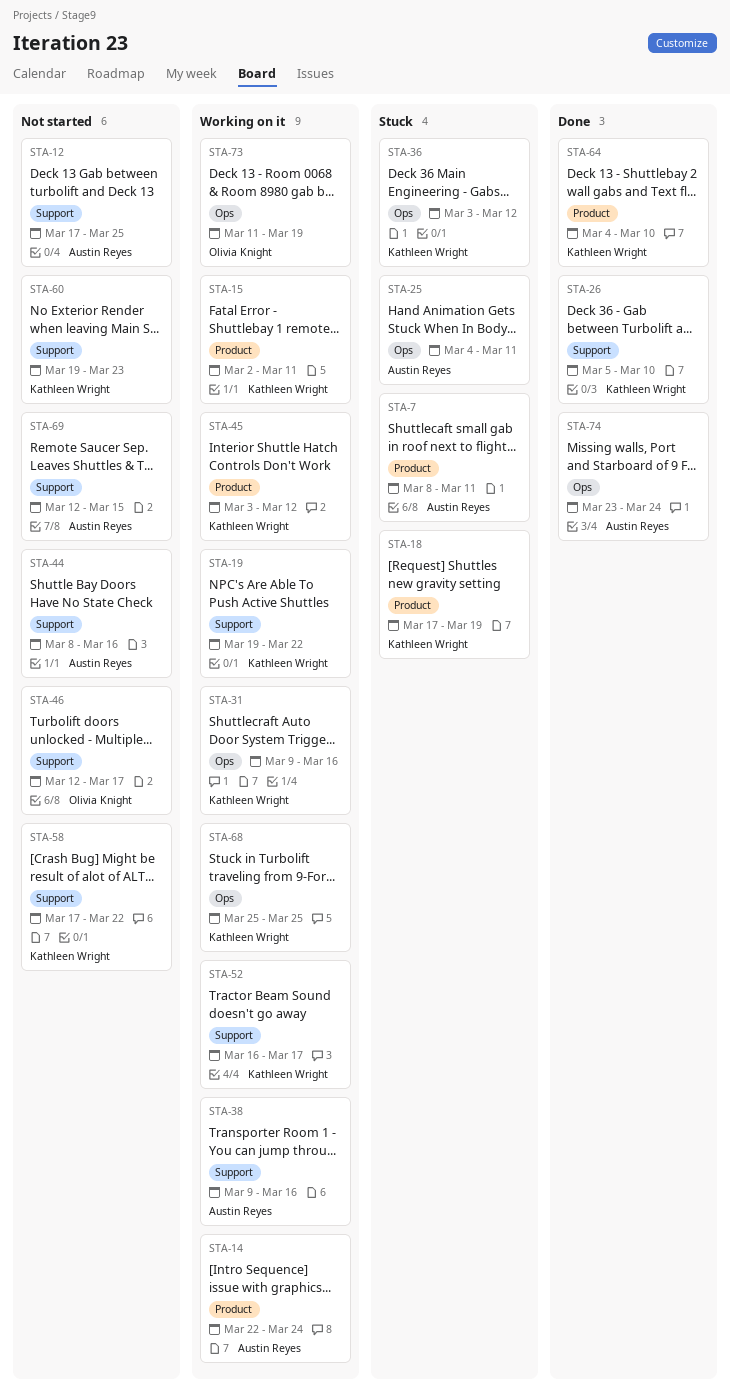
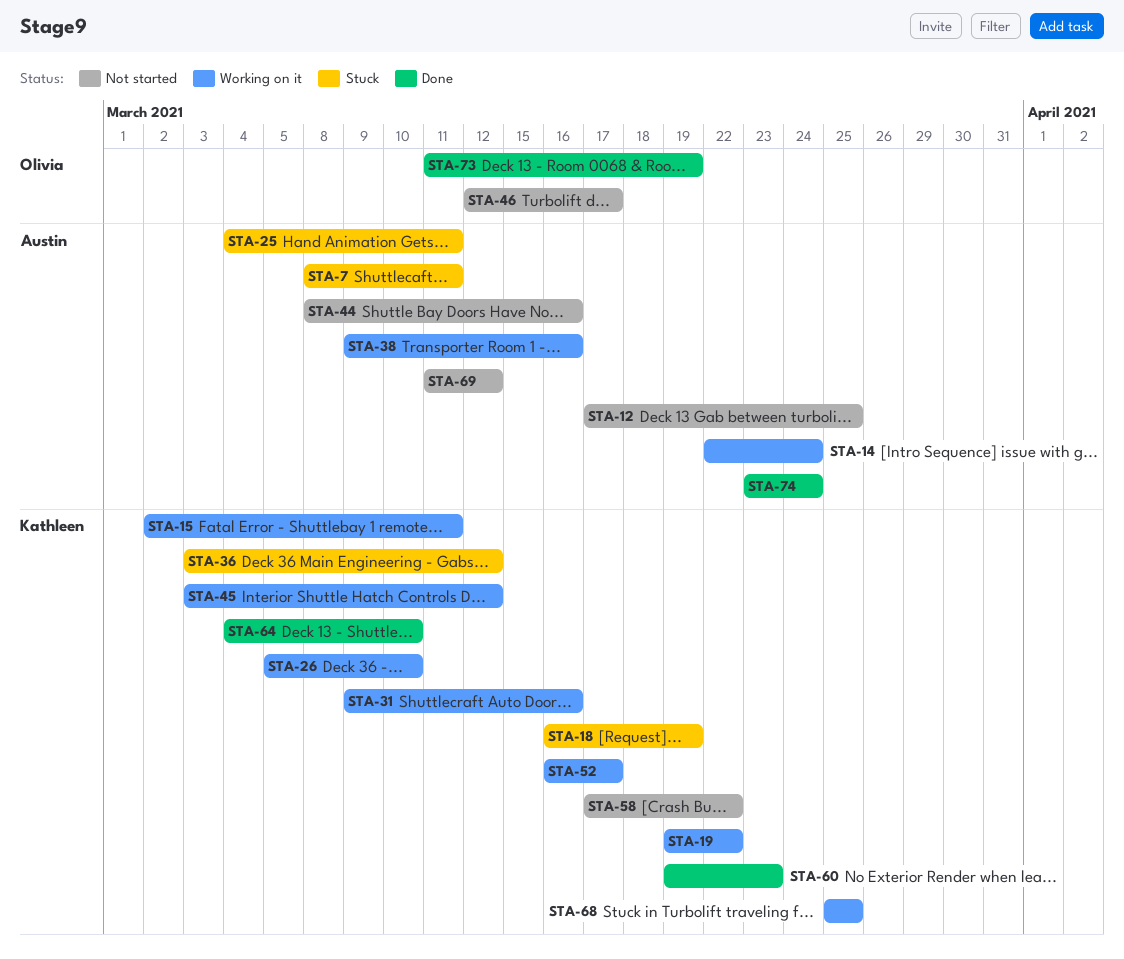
STA-18, start: Mar 17 -> Mar 16
STA-26, status: Done -> Working on it
STA-60, status: Not started -> Done
STA-69, start: Mar 12 -> Mar 11
STA-69, due: Mar 15 -> Mar 12
STA-73, status: Working on it -> Done

